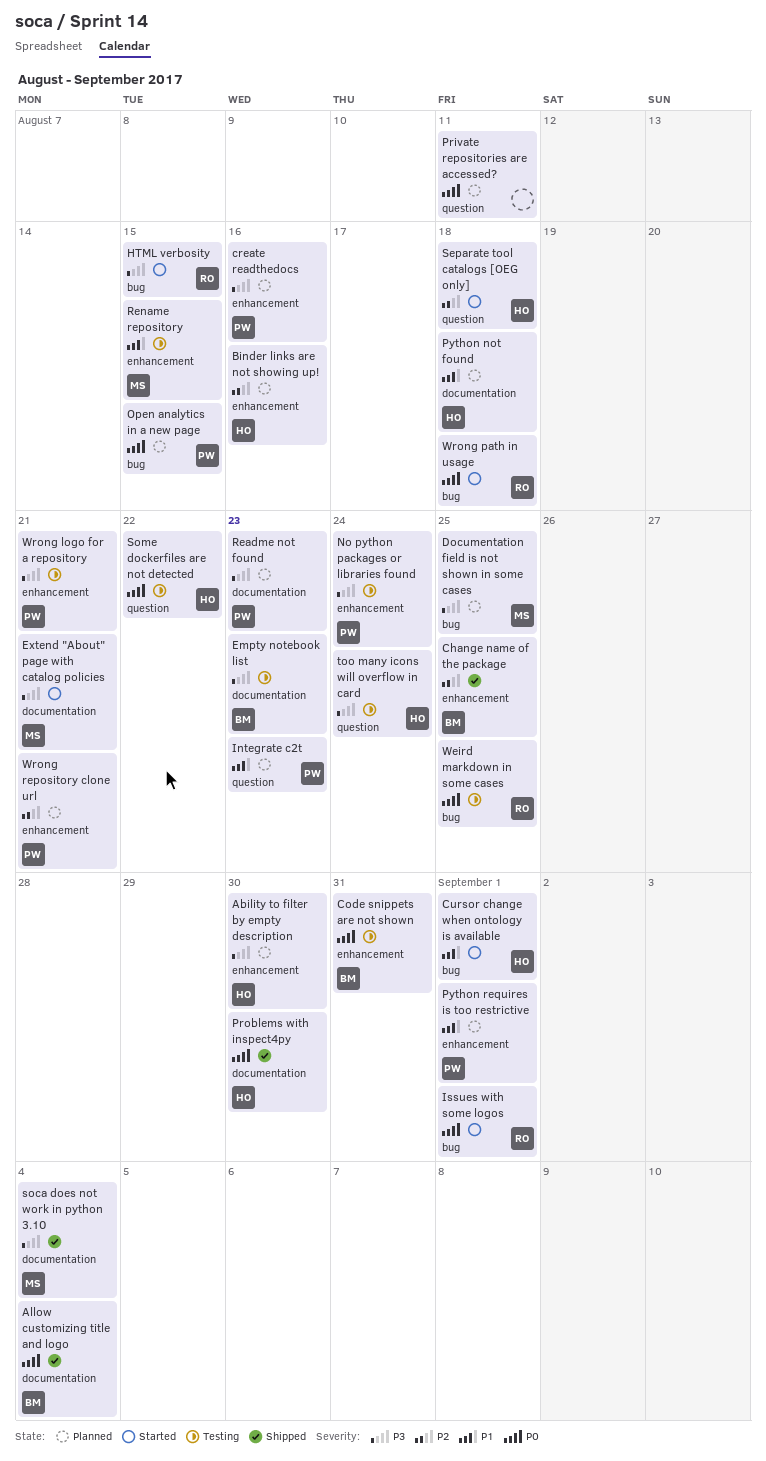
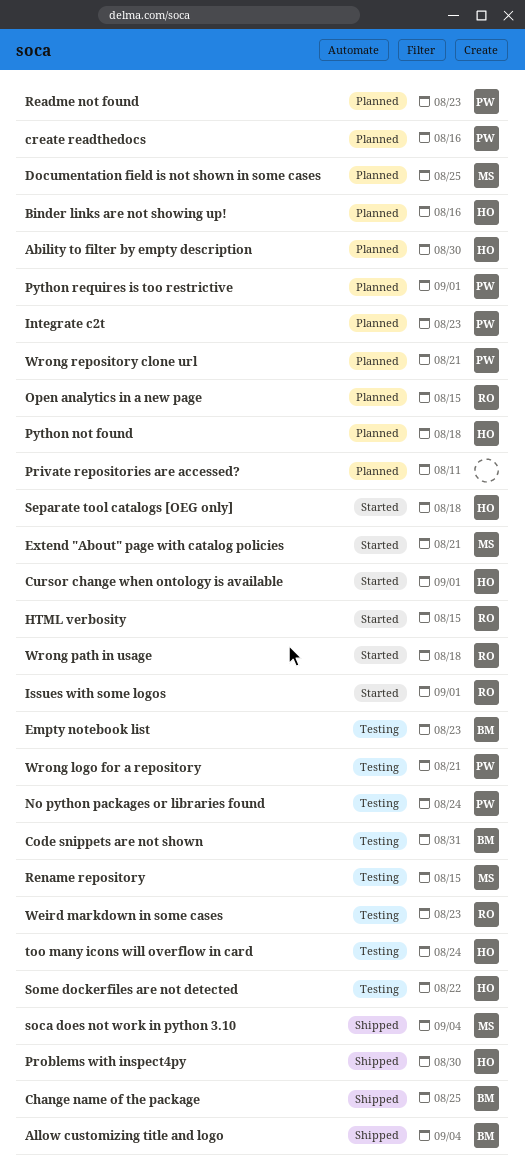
Open analytics in a new page, owner: PW -> RO
Weird markdown in some cases, due: Aug 25 -> Aug 23

